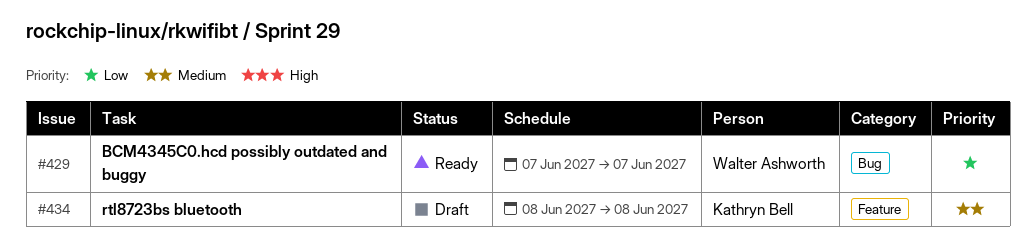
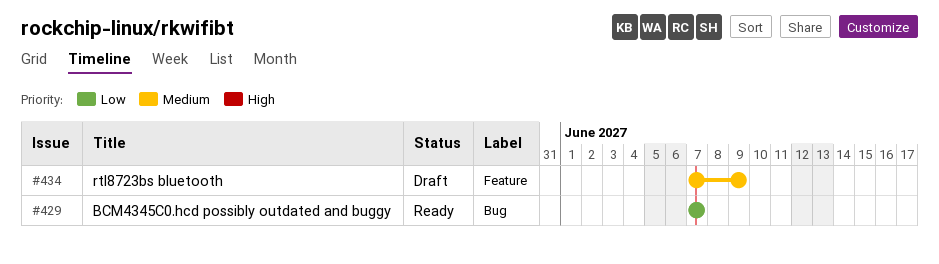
#434, start: Jun 8 -> Jun 7
#434, due: Jun 8 -> Jun 9

